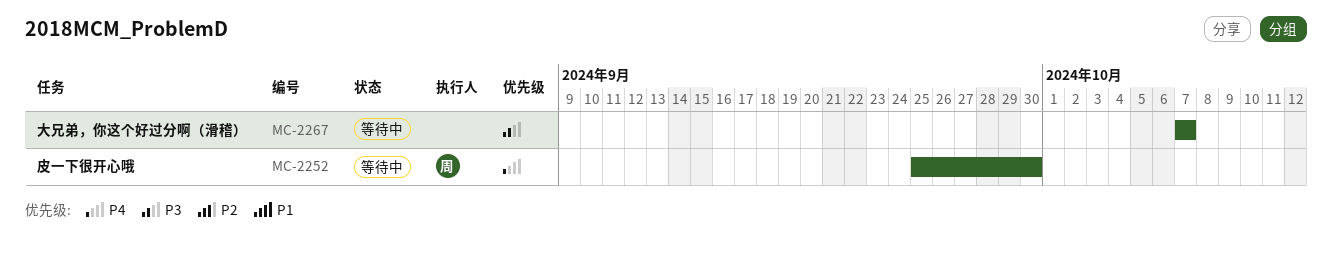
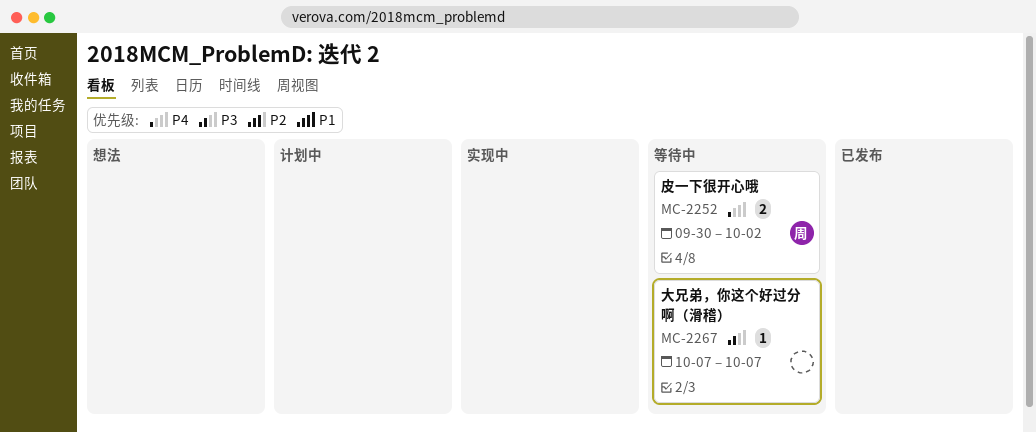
MC-2252, start: Sep 25 -> Sep 30
MC-2252, due: Sep 30 -> Oct 2

